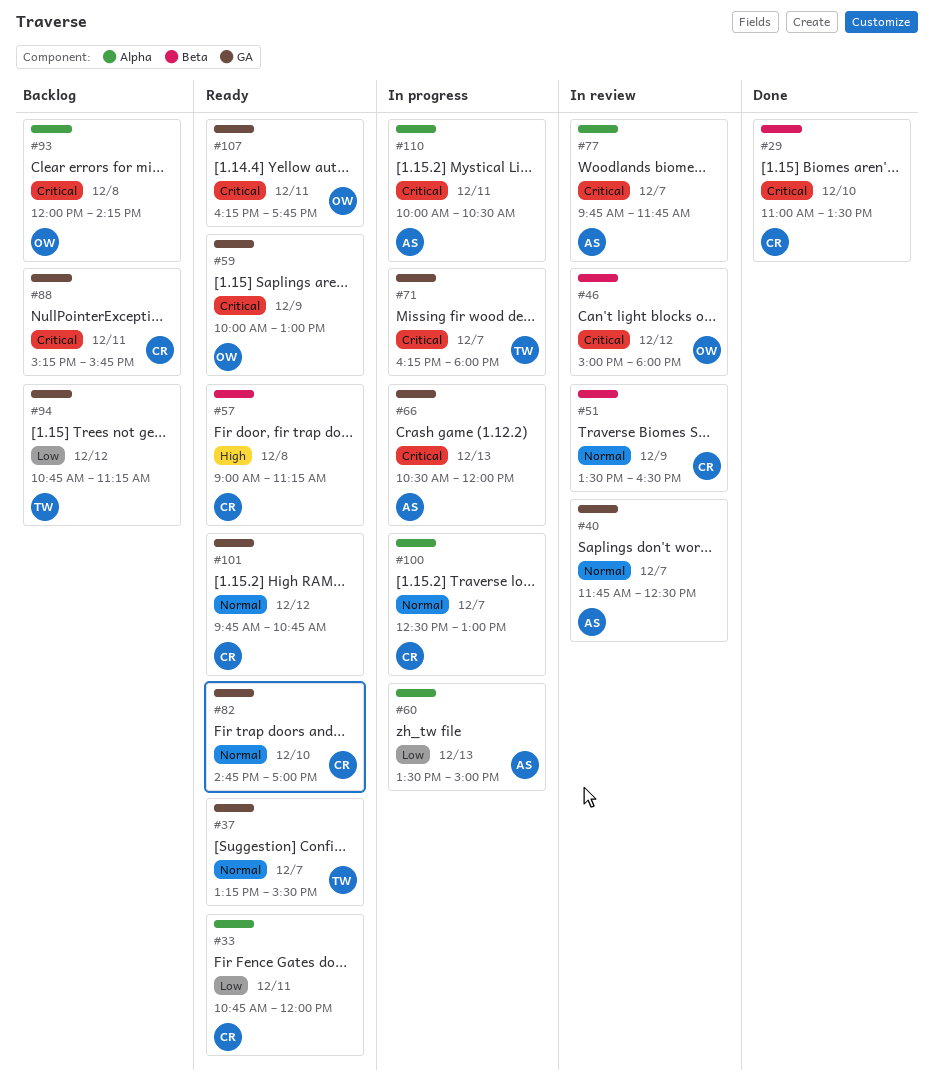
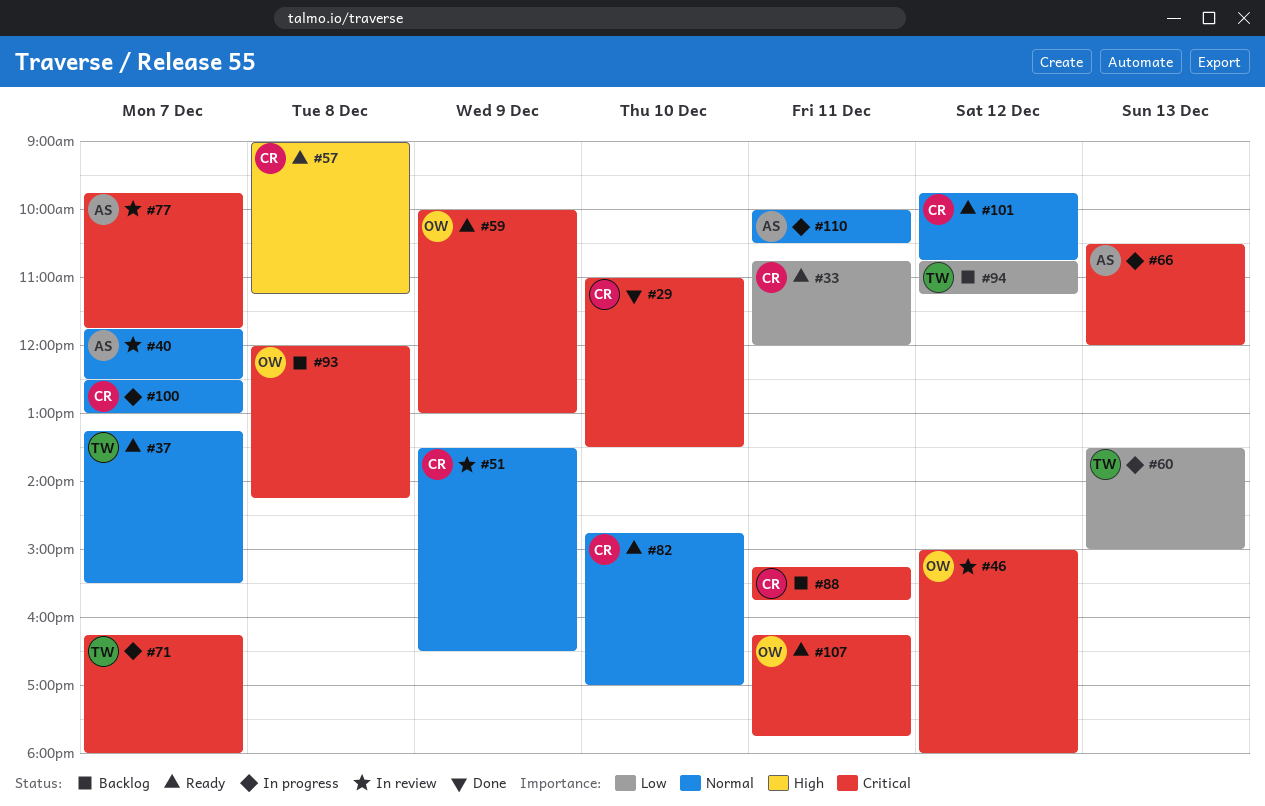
#60, owner: AS -> TW
#110, priority: Critical -> Normal

